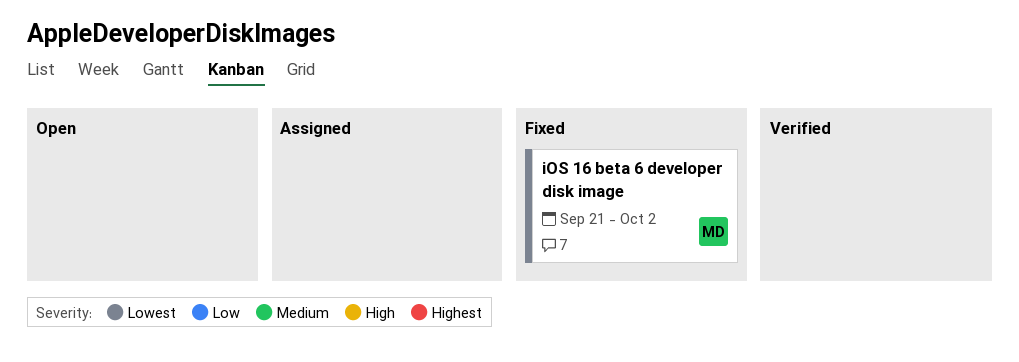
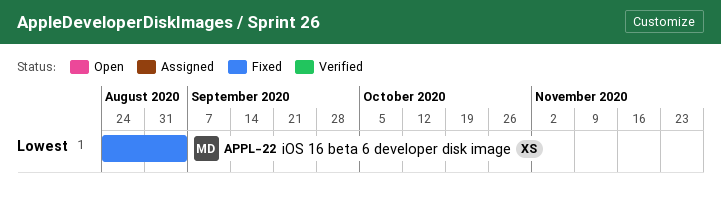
iOS 16 beta 6 developer disk image, start: Sep 21 -> Aug 24
iOS 16 beta 6 developer disk image, due: Oct 2 -> Sep 4

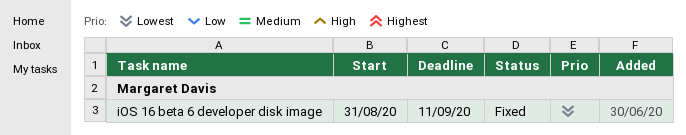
iOS 16 beta 6 developer disk image, start: Aug 24 -> Aug 31
iOS 16 beta 6 developer disk image, due: Sep 4 -> Sep 11

